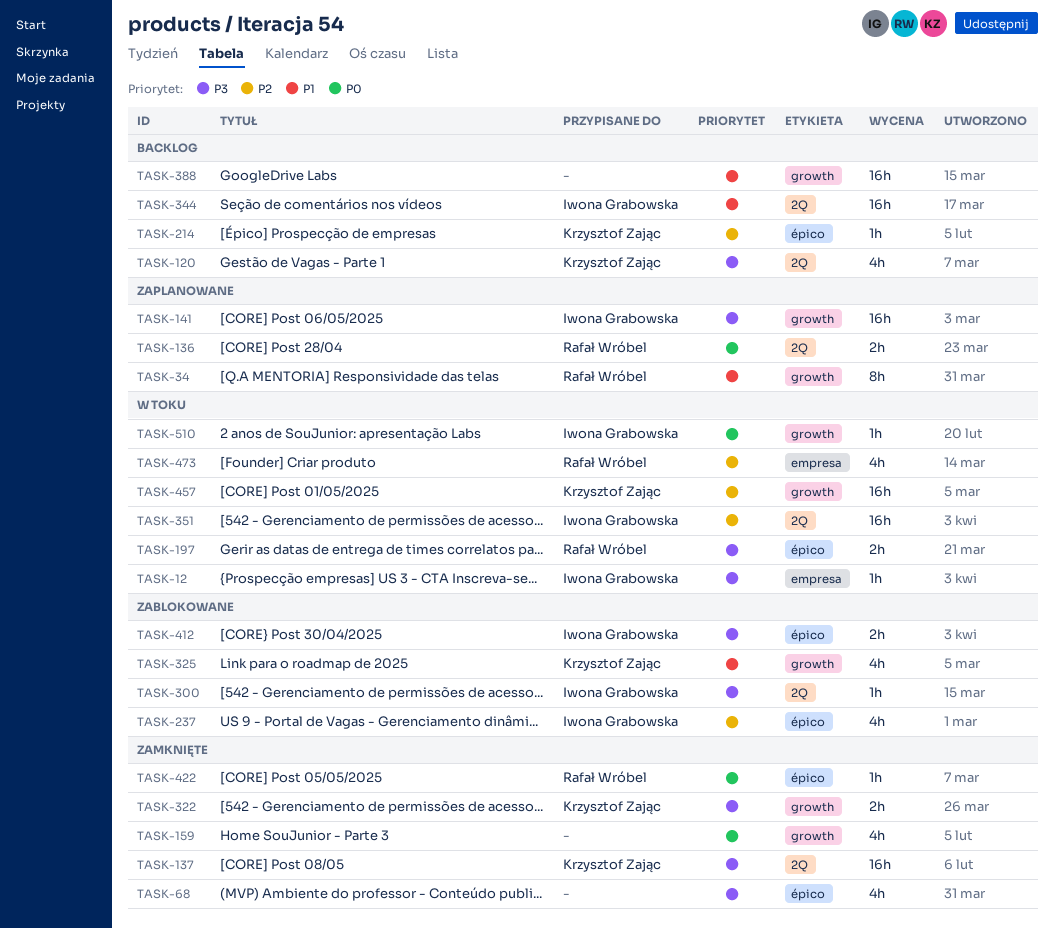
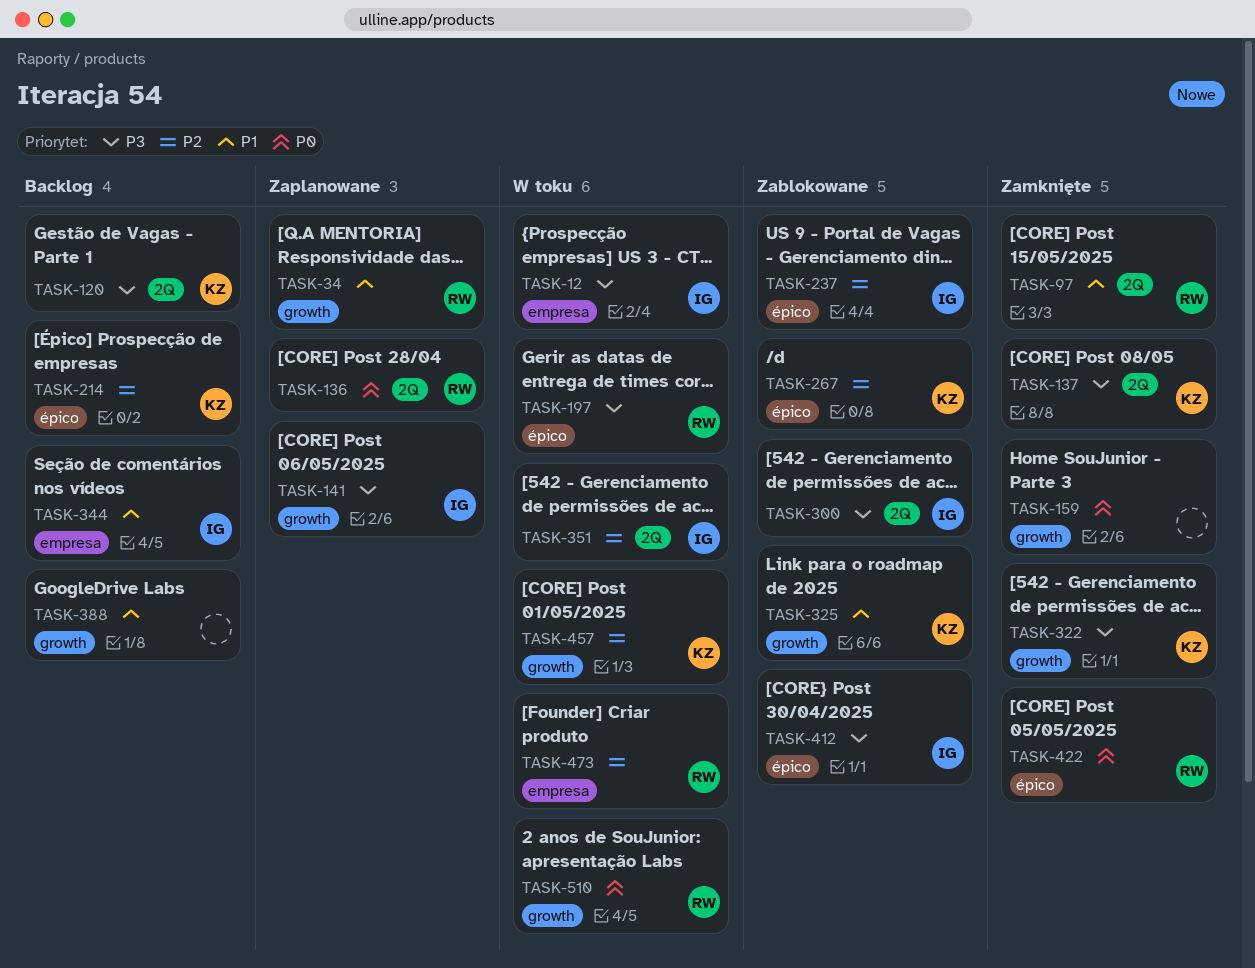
TASK-68: present -> none
TASK-97: none -> present
TASK-267: none -> present
TASK-344, label: 2Q -> empresa
TASK-510, owner: Iwona Grabowska -> Rafał Wróbel

